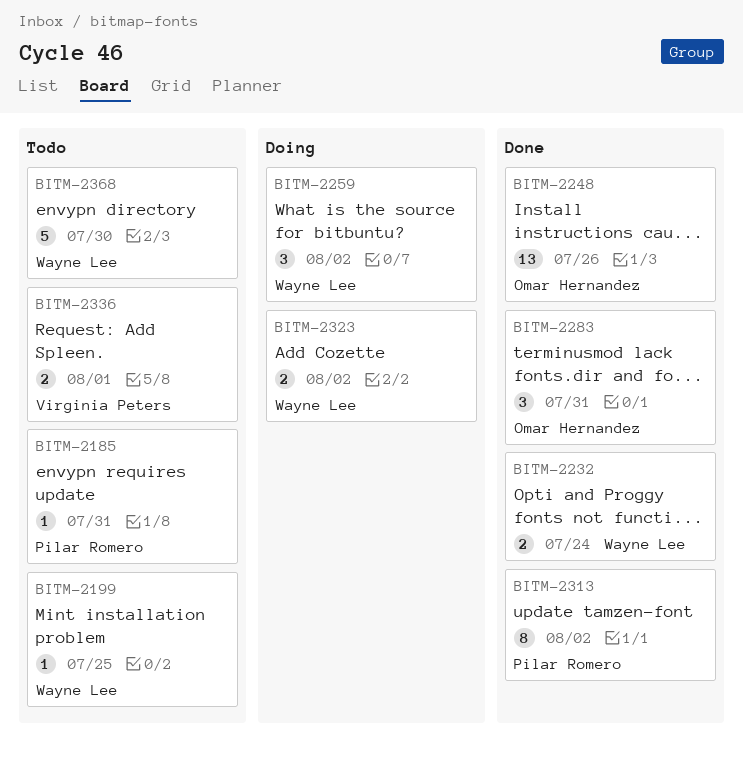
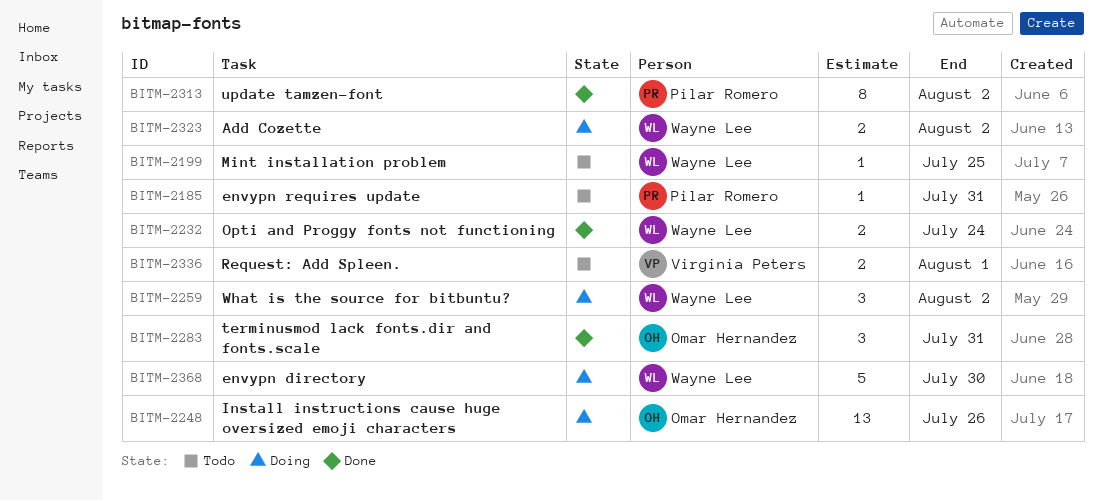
BITM-2248, status: Done -> Doing
BITM-2368, status: Todo -> Doing

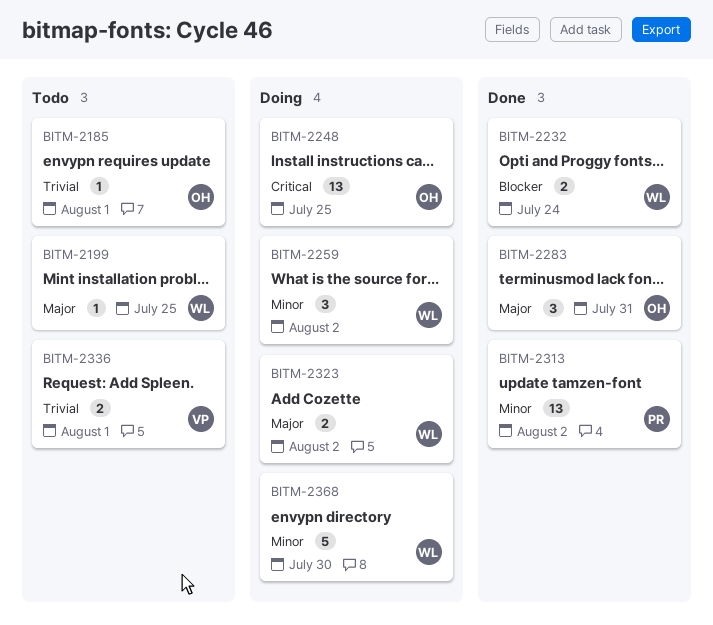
BITM-2185, owner: Pilar Romero -> Omar Hernandez
BITM-2185, due: Jul 31 -> Aug 1
BITM-2248, due: Jul 26 -> Jul 25
BITM-2313, estimate: 8 -> 13

